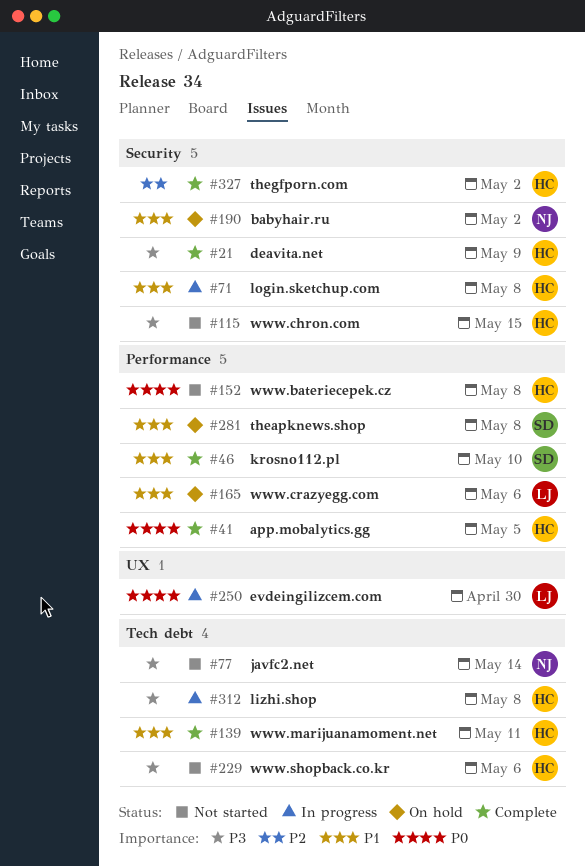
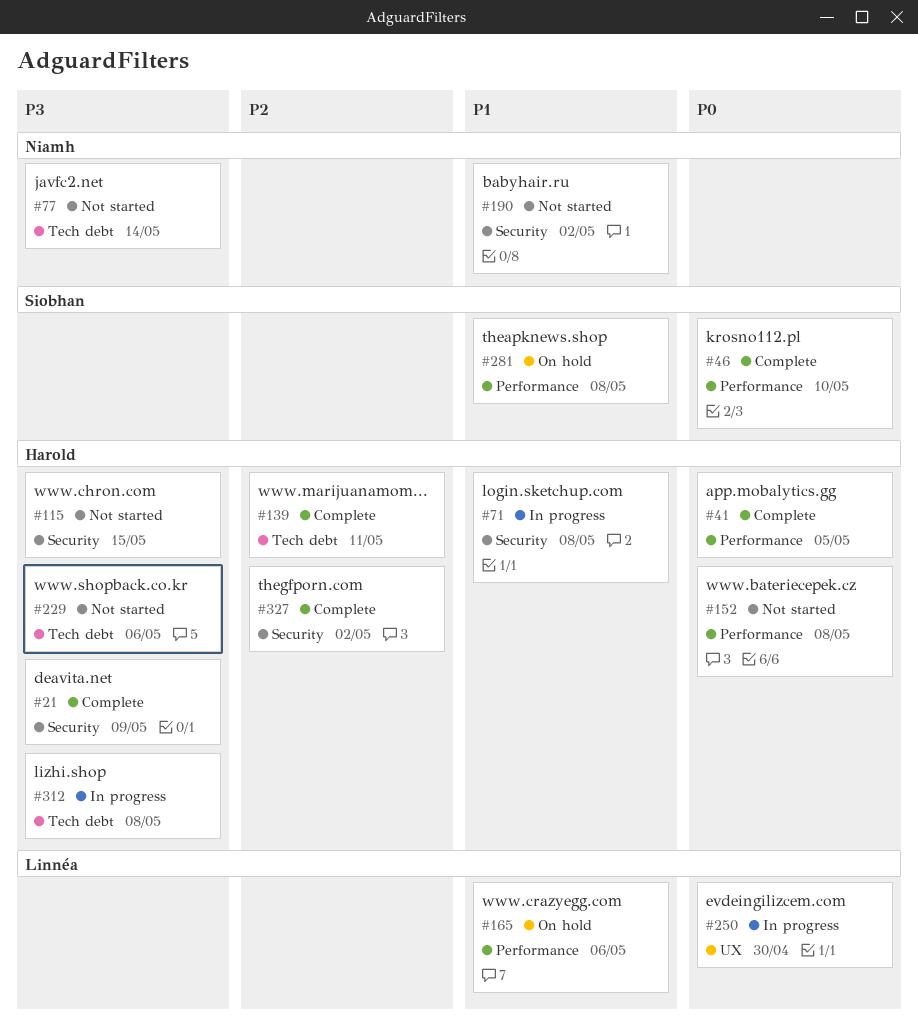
#46, priority: P1 -> P0
#139, priority: P1 -> P2
#190, status: On hold -> Not started

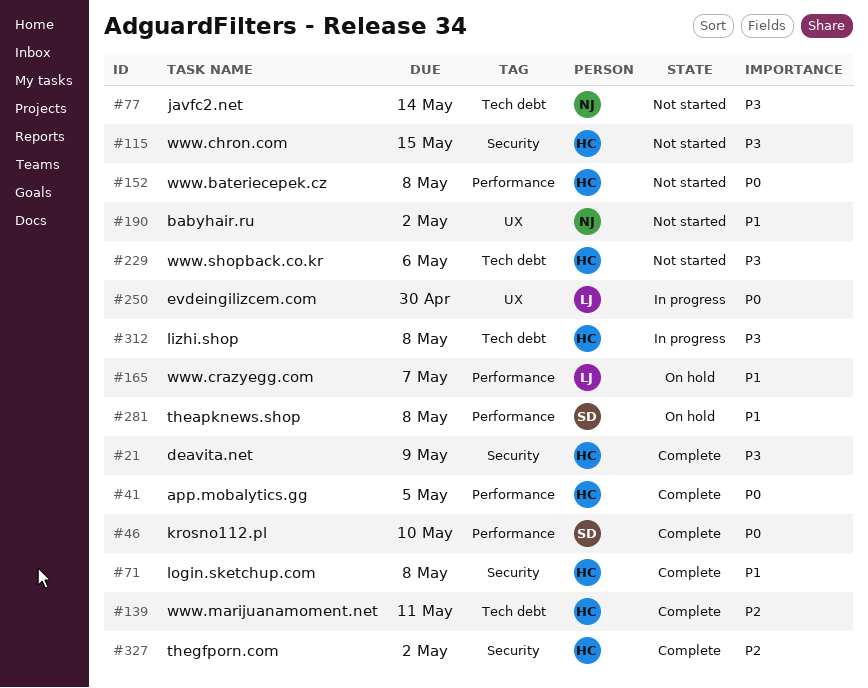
#71, status: In progress -> Complete
#165, due: May 6 -> May 7
#190, label: Security -> UX

